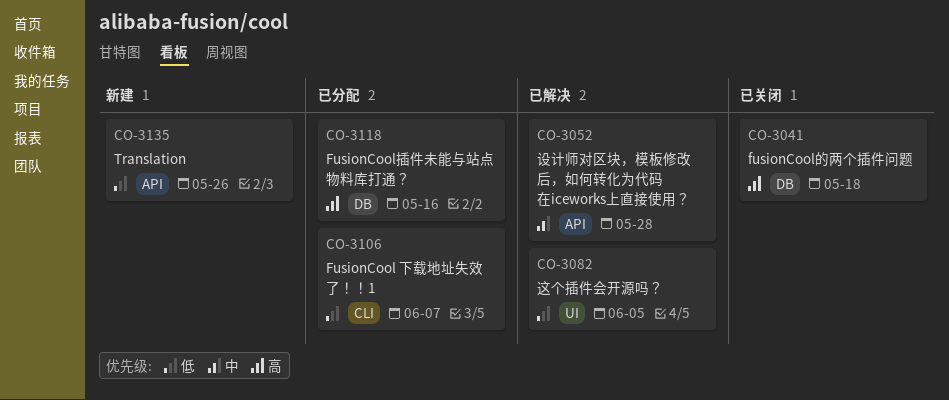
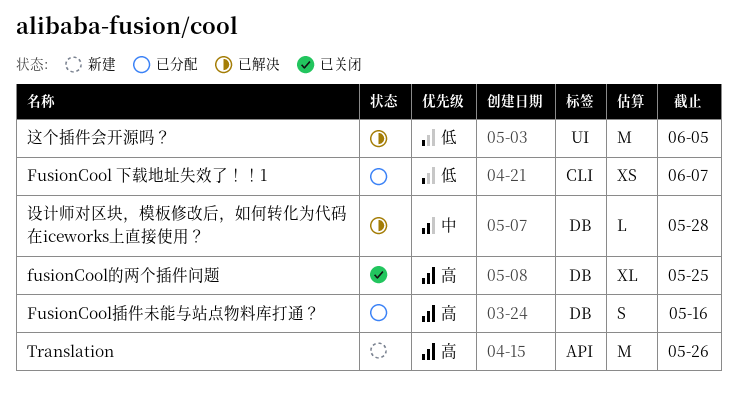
fusionCool的两个插件问题, due: May 18 -> May 25
Translation, priority: 低 -> 高
设计师对区块，模板修改后，如何转化为代码在iceworks上直接使用？, label: API -> DB

